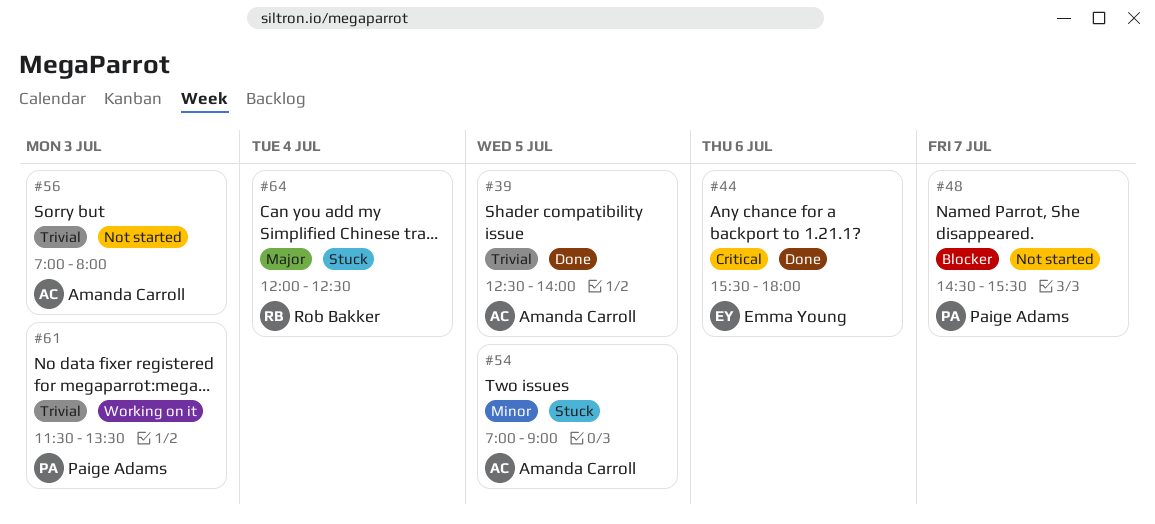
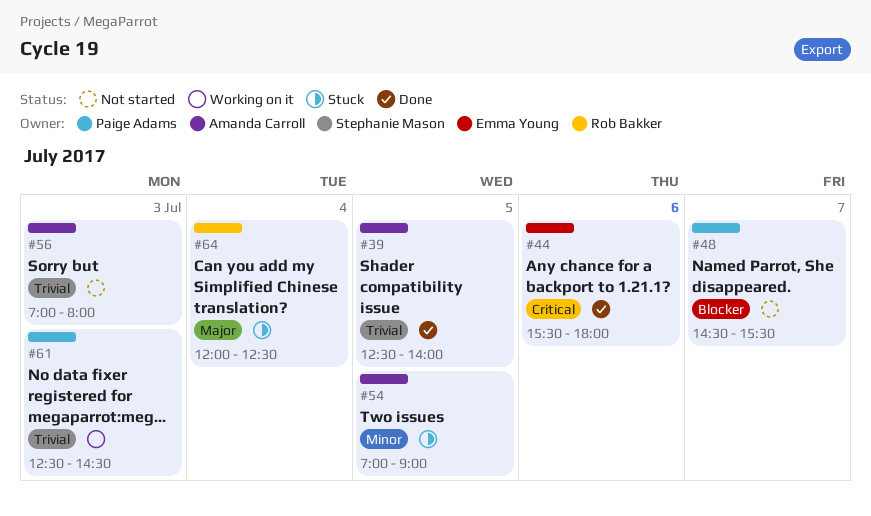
#61, begins: 11:30 -> 12:30
#61, ends: 13:30 -> 14:30

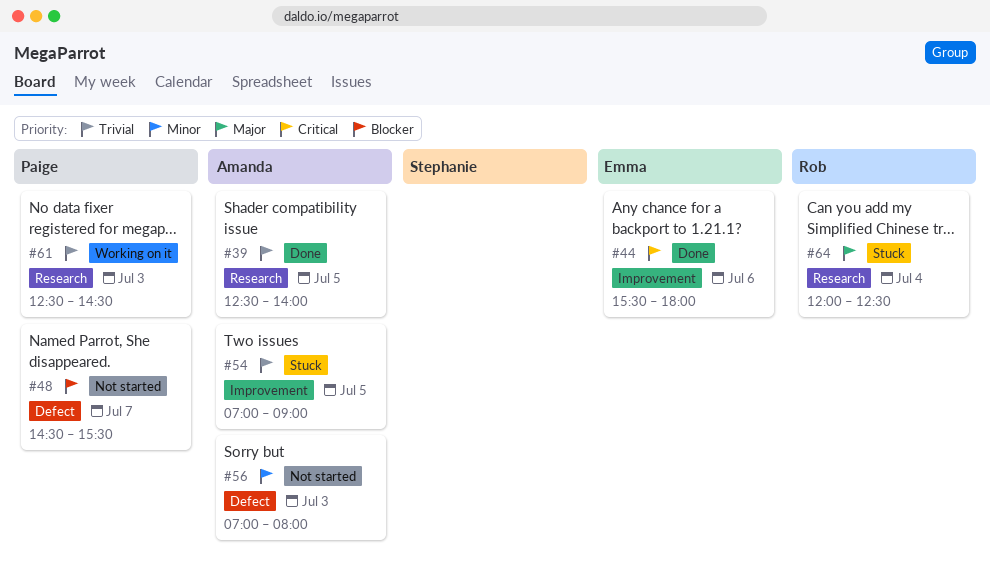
#54, priority: Minor -> Trivial
#56, priority: Trivial -> Minor

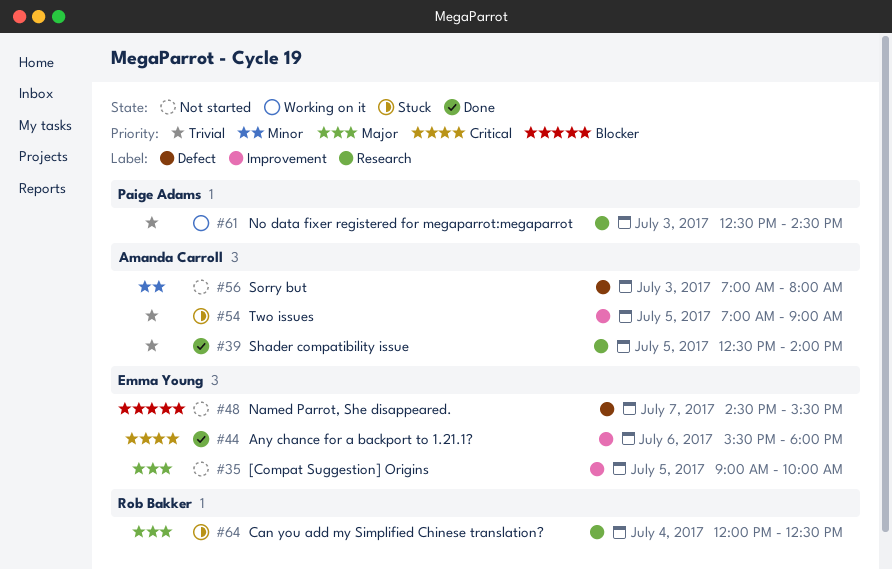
#35: none -> present
#48, owner: Paige Adams -> Emma Young

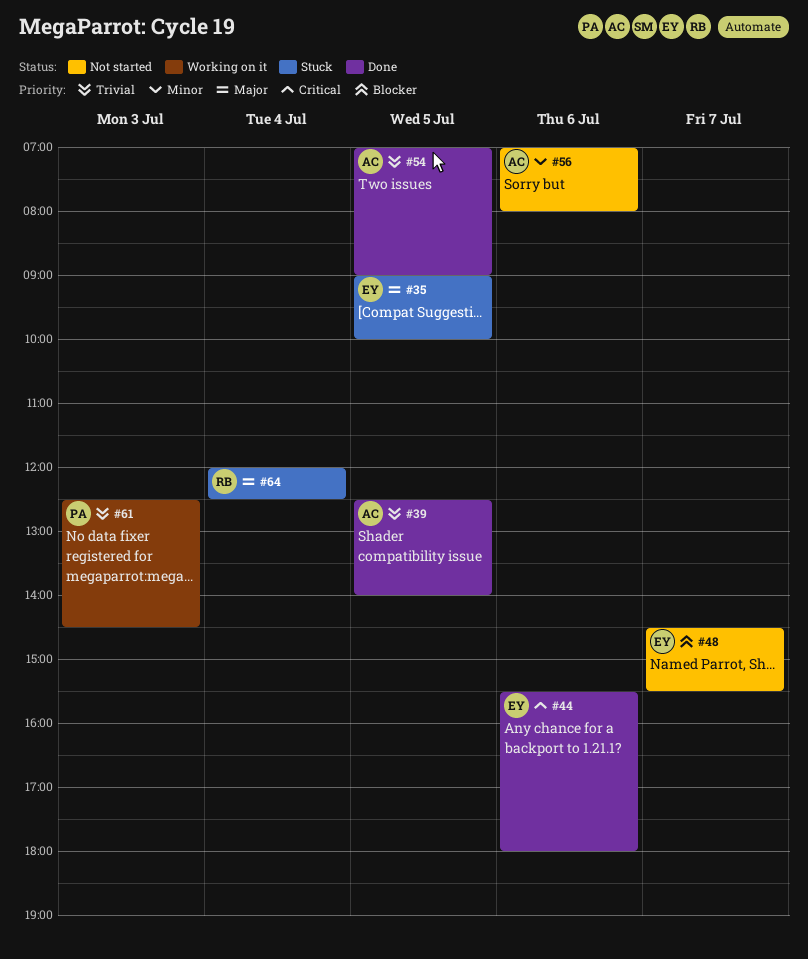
#35, status: Not started -> Stuck
#54, status: Stuck -> Done
#56, day: Jul 3 -> Jul 6

